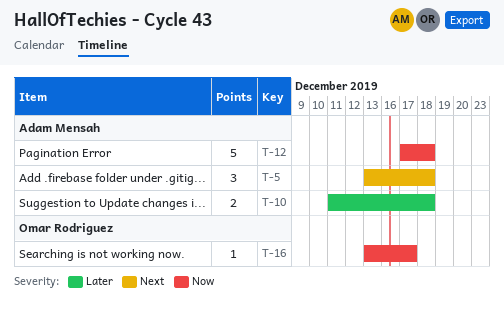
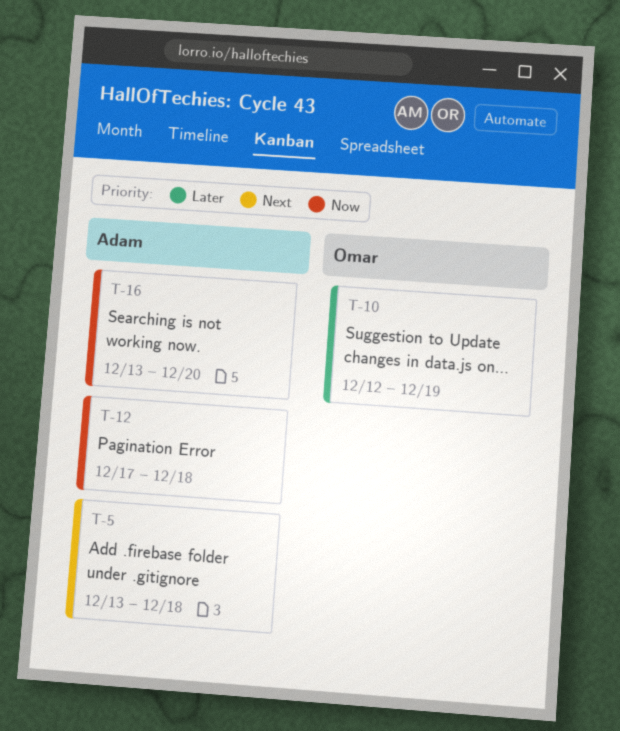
T-10, owner: Adam Mensah -> Omar Rodriguez
T-10, start: Dec 11 -> Dec 12
T-10, due: Dec 18 -> Dec 19
T-16, owner: Omar Rodriguez -> Adam Mensah
T-16, due: Dec 17 -> Dec 20

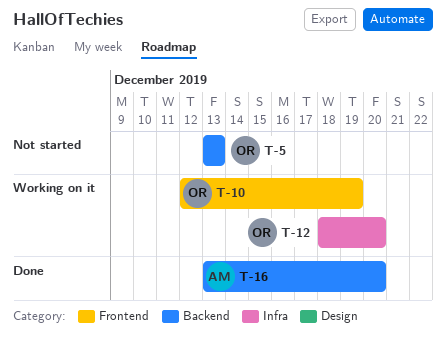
T-5, owner: Adam -> Omar
T-5, due: Dec 18 -> Dec 13
T-12, owner: Adam -> Omar
T-12, start: Dec 17 -> Dec 18
T-12, due: Dec 18 -> Dec 20

